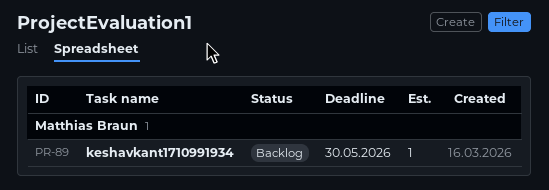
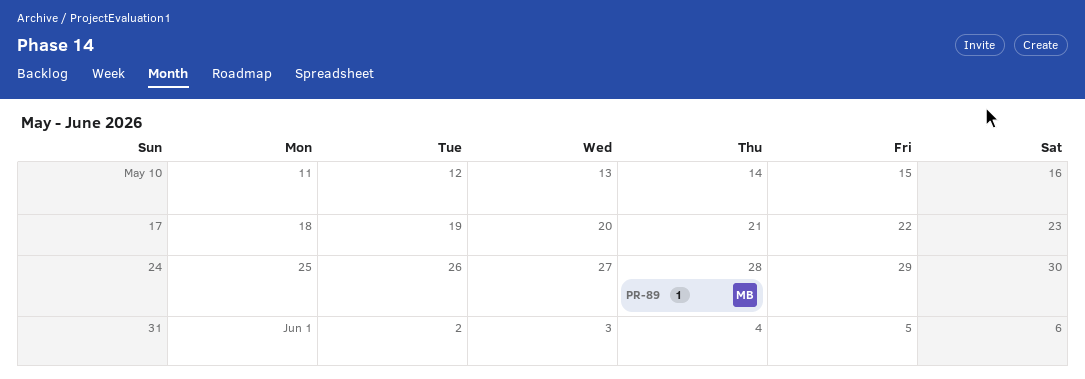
PR-89, due: May 30 -> May 28

